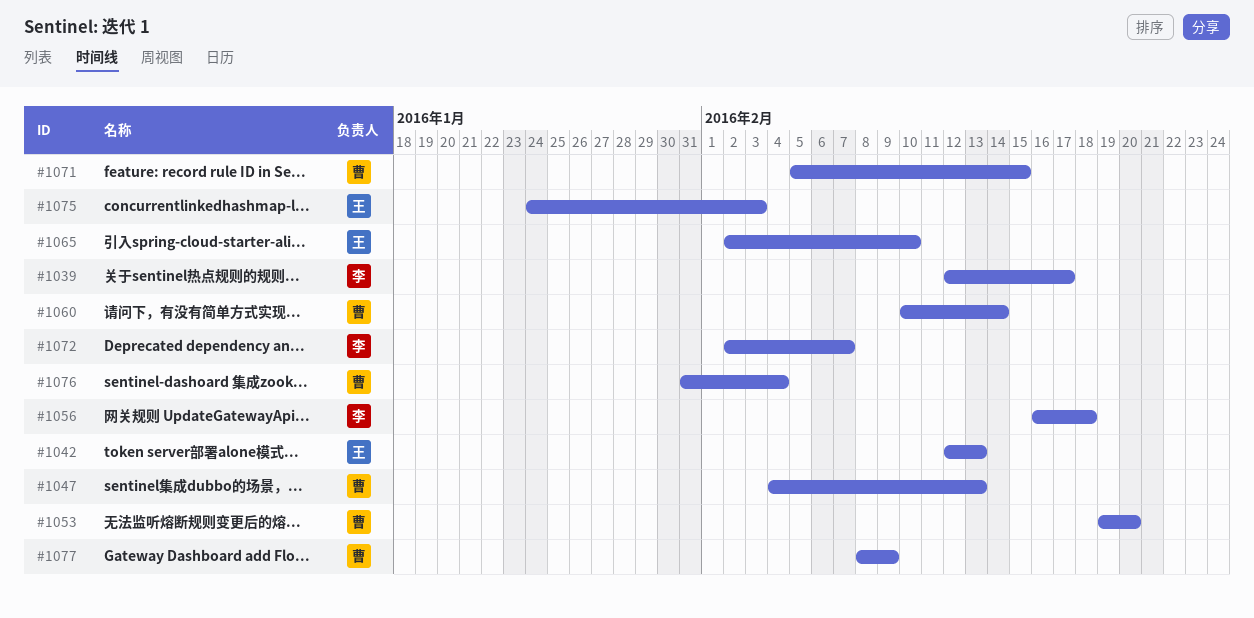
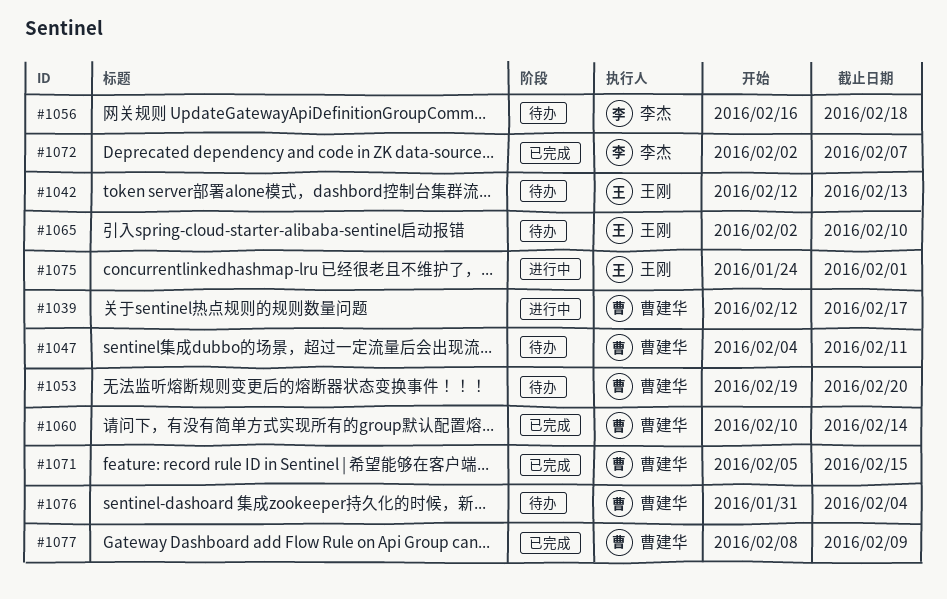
#1039, owner: 李杰 -> 曹建华
#1047, due: Feb 13 -> Feb 11
#1075, due: Feb 3 -> Feb 1

